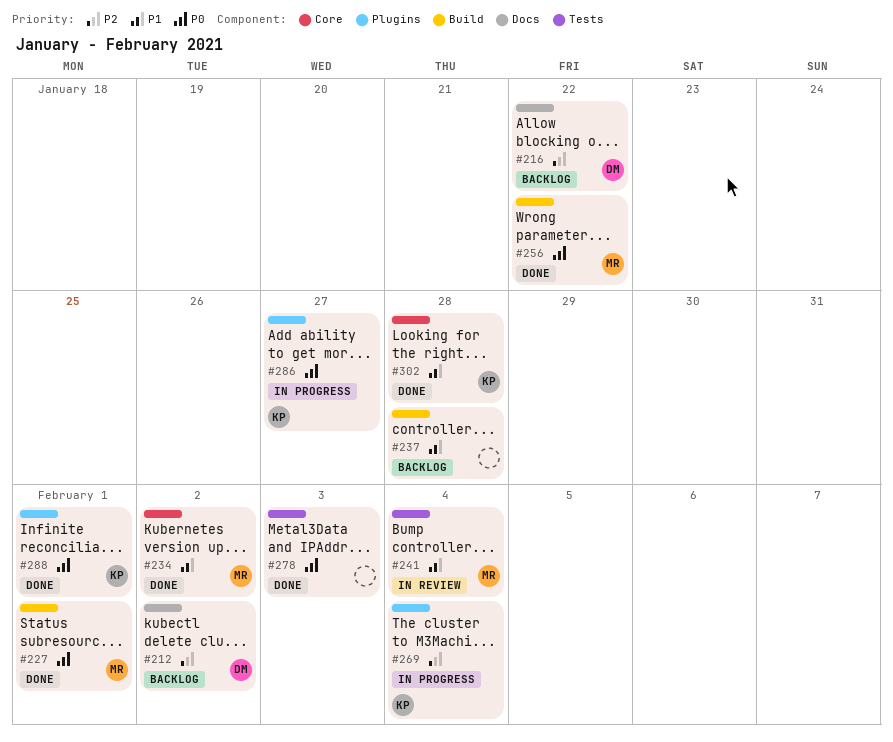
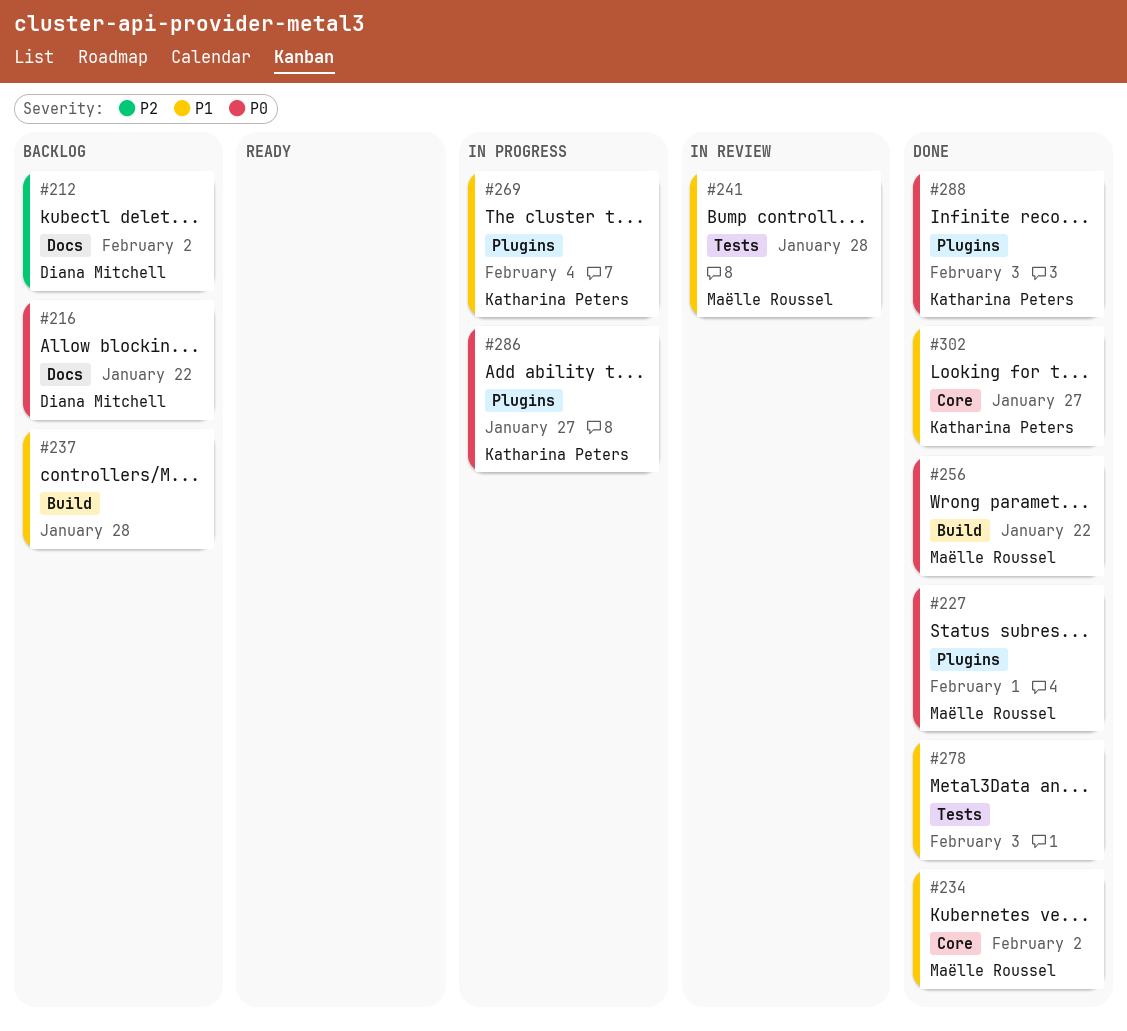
#216, priority: P2 -> P0
#227, label: Build -> Plugins
#241, due: Feb 4 -> Jan 28
#269, priority: P2 -> P1
#278, priority: P0 -> P1
#288, due: Feb 1 -> Feb 3
#302, due: Jan 28 -> Jan 27

